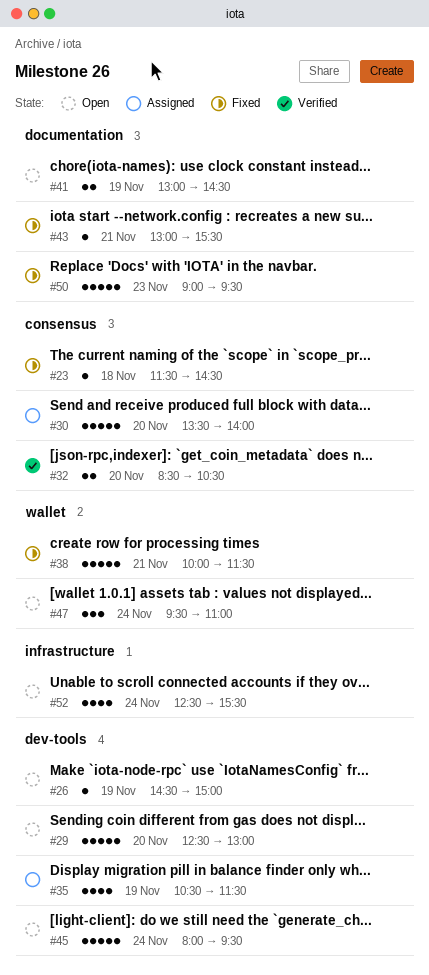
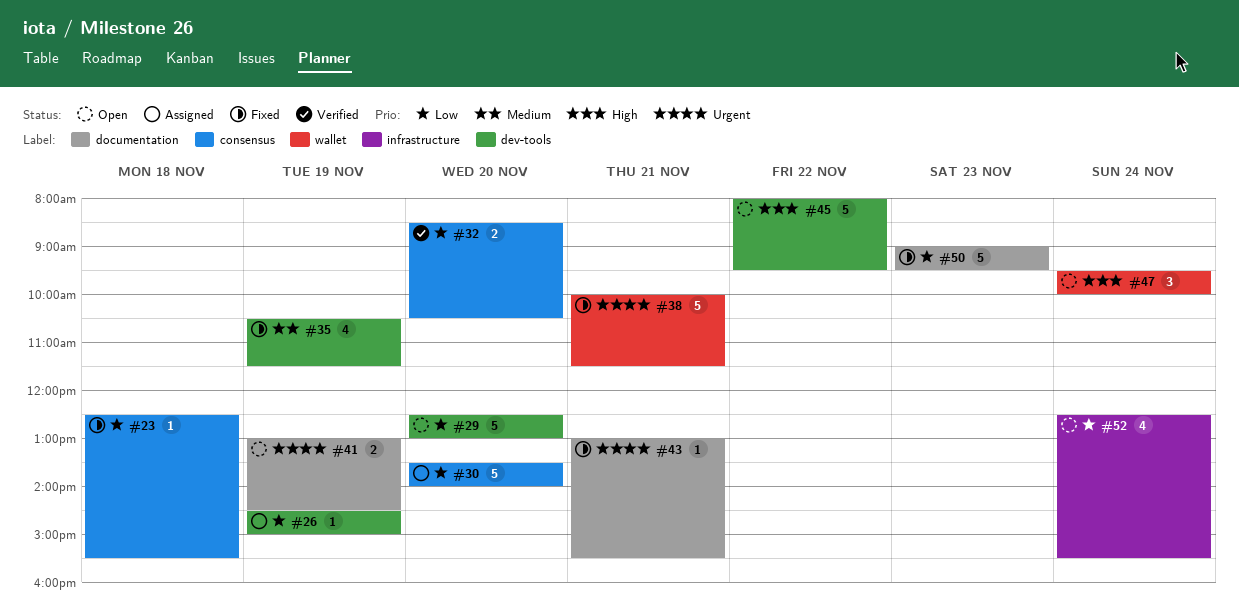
#23, begins: 11:30 -> 12:30
#23, ends: 14:30 -> 15:30
#26, status: Open -> Assigned
#35, status: Assigned -> Fixed
#45, day: Nov 24 -> Nov 22
#47, ends: 11:00 -> 10:00

